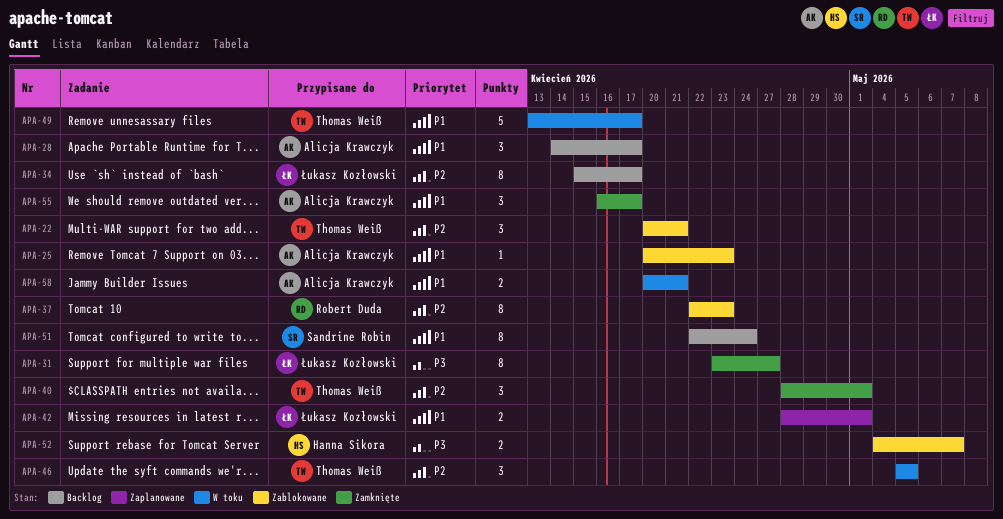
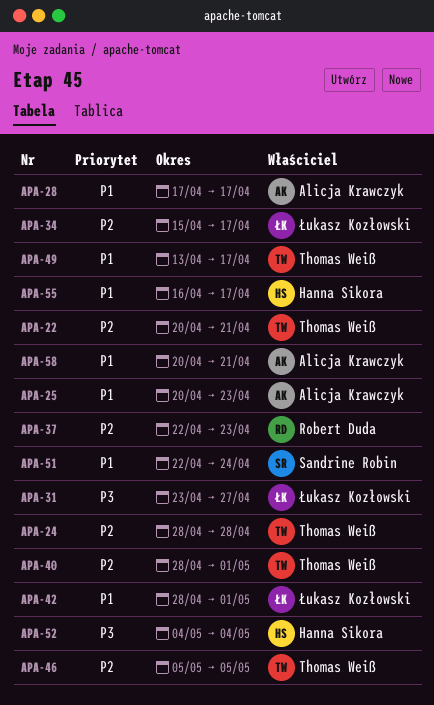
APA-24: none -> present
APA-28, start: Apr 14 -> Apr 17
APA-52, due: May 7 -> May 4
APA-55, owner: Alicja Krawczyk -> Hanna Sikora

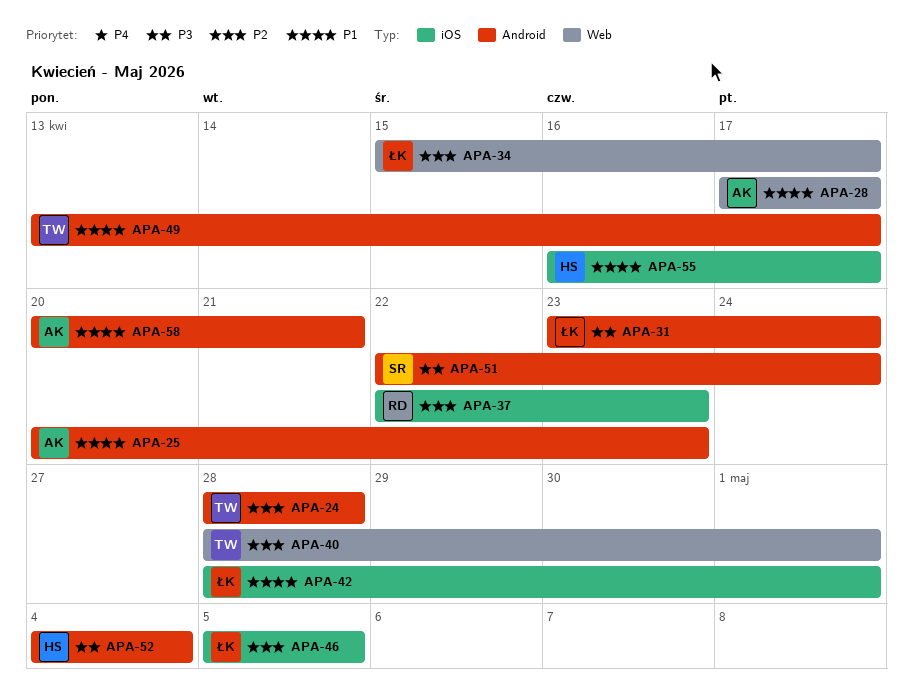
APA-22: present -> none
APA-31, due: Apr 27 -> Apr 24
APA-46, owner: Thomas Weiß -> Łukasz Kozłowski
APA-51, priority: P1 -> P3

